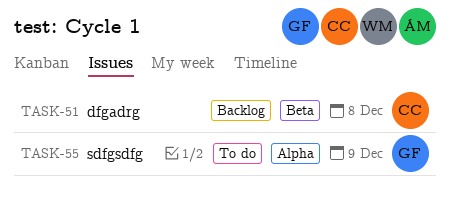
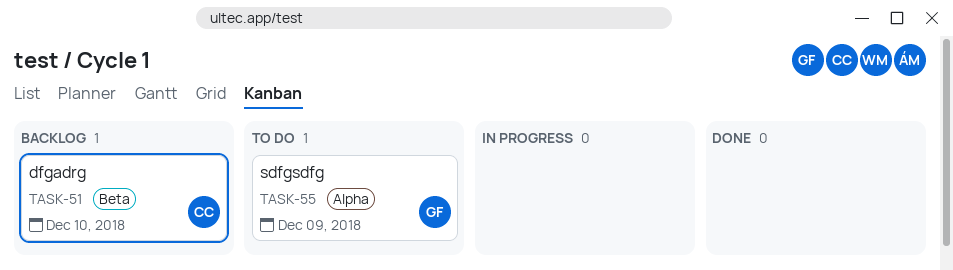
TASK-51, due: Dec 8 -> Dec 10

